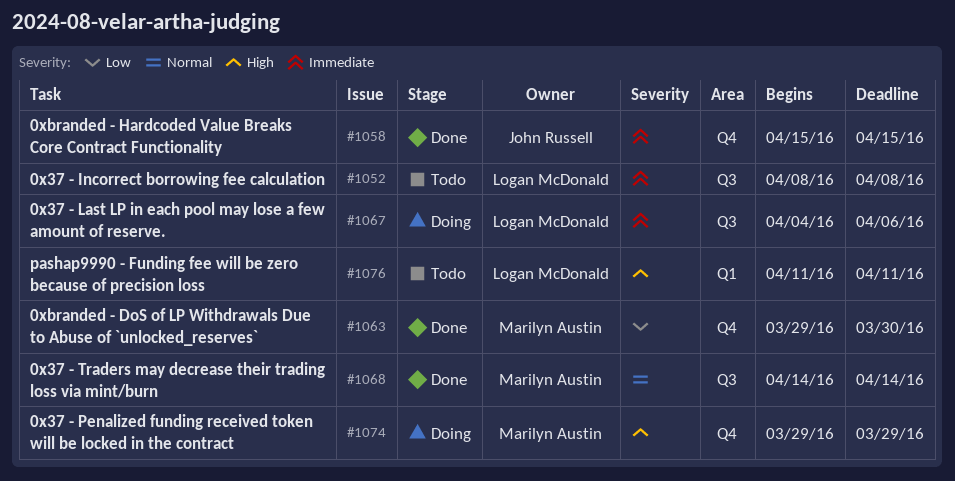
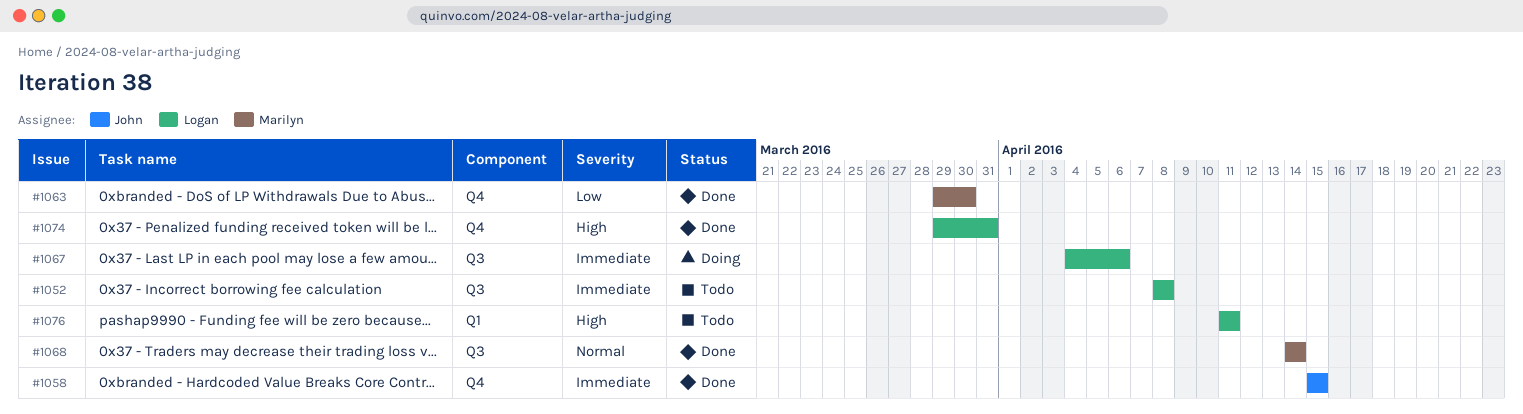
#1074, status: Doing -> Done
#1074, owner: Marilyn Austin -> Logan McDonald
#1074, due: Mar 29 -> Mar 31

